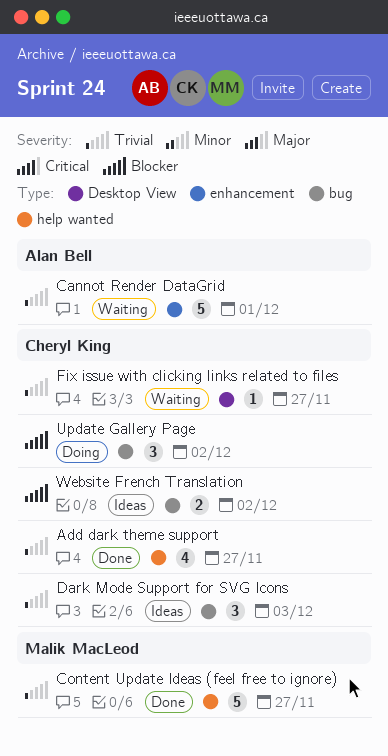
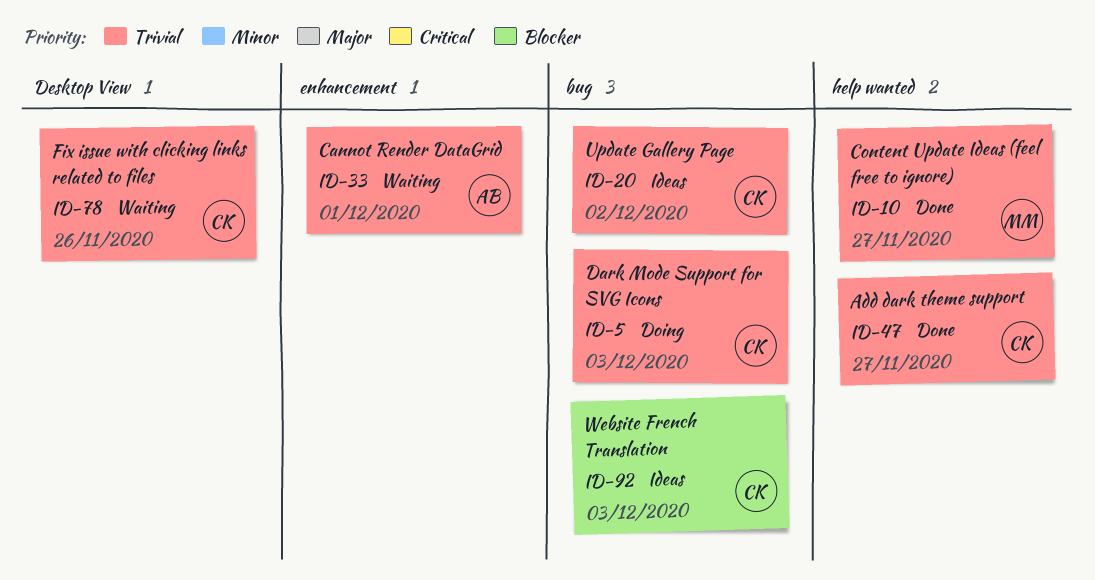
Dark Mode Support for SVG Icons, status: Ideas -> Doing
Fix issue with clicking links related to files, due: Nov 27 -> Nov 26
Update Gallery Page, status: Doing -> Ideas
Update Gallery Page, priority: Blocker -> Trivial
Website French Translation, due: Dec 2 -> Dec 3

